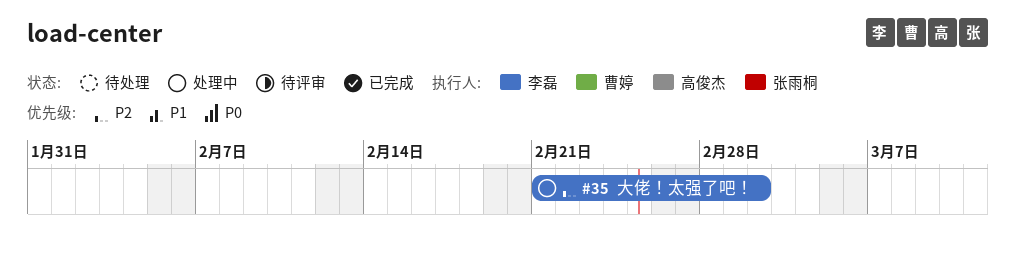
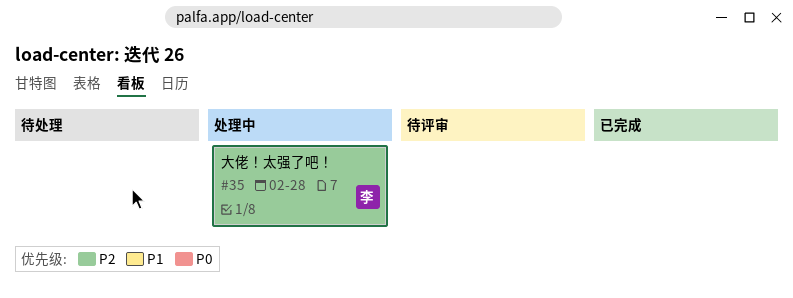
#35, due: Mar 2 -> Feb 28

